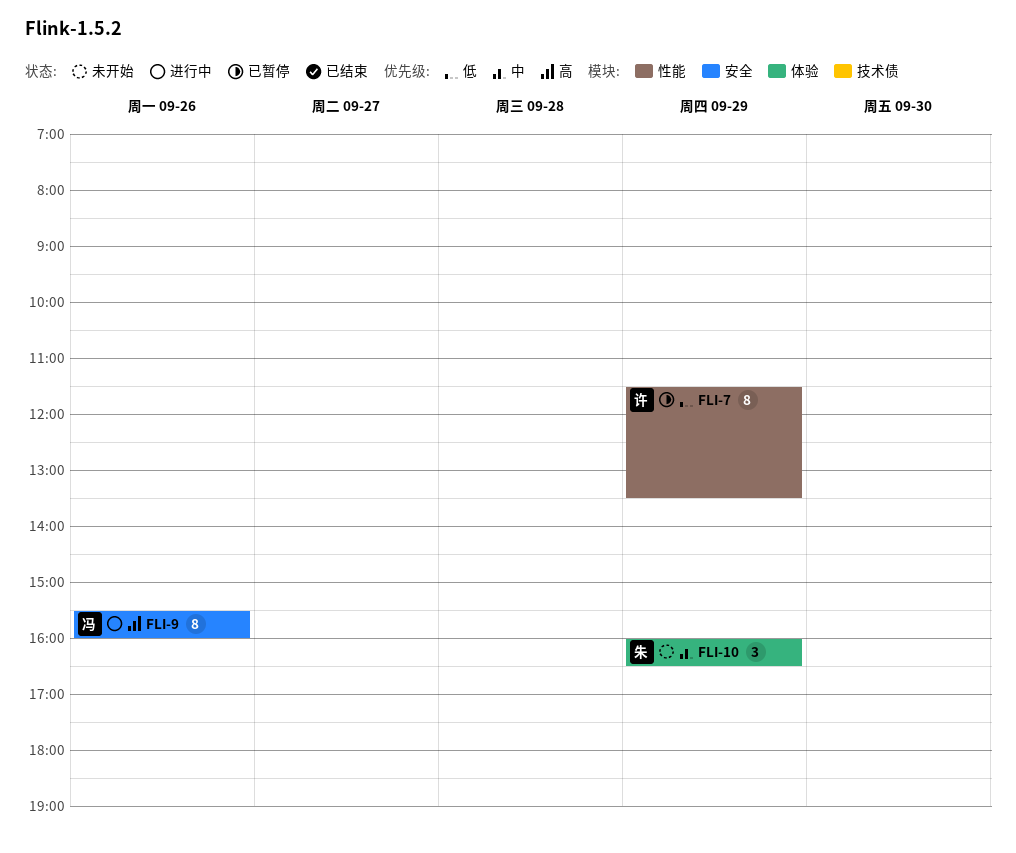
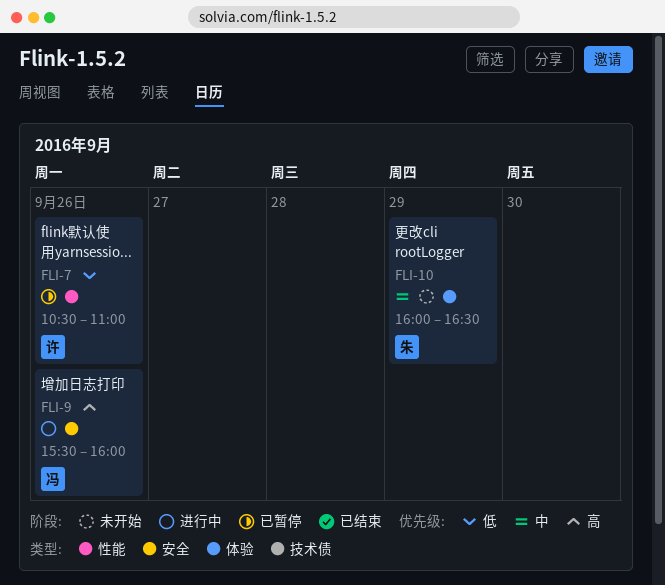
FLI-7, day: Sep 29 -> Sep 26
FLI-7, begins: 11:30 -> 10:30
FLI-7, ends: 13:30 -> 11:00

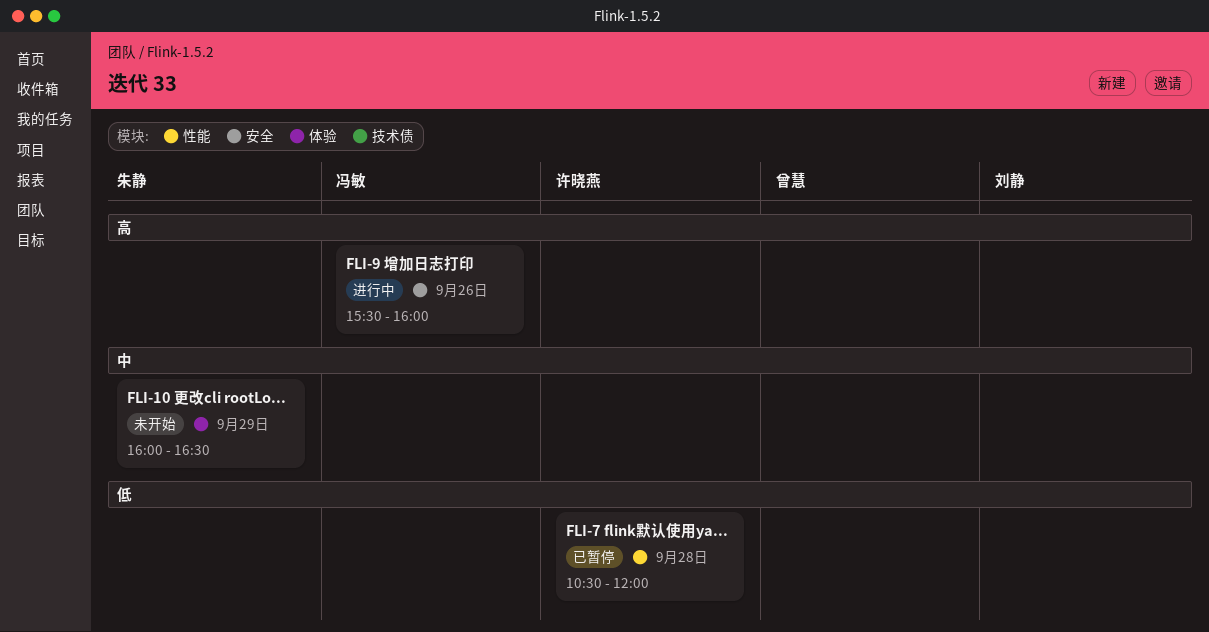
FLI-7, day: Sep 26 -> Sep 28
FLI-7, ends: 11:00 -> 12:00

